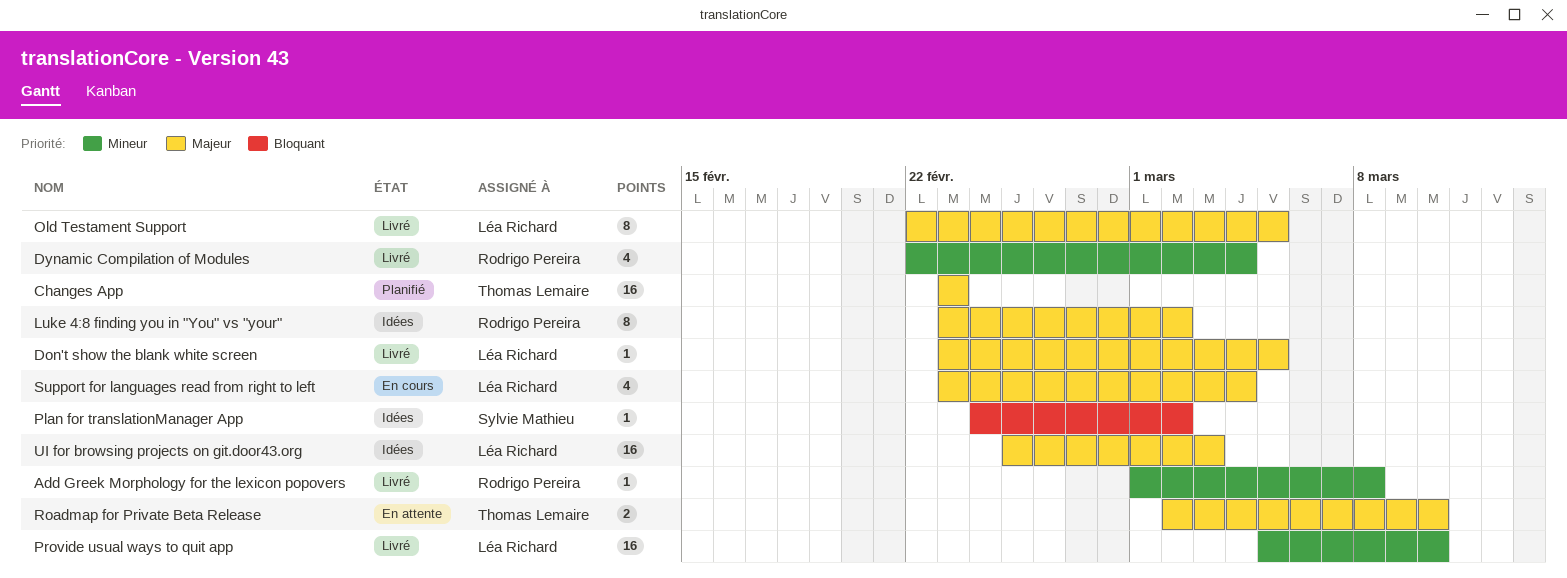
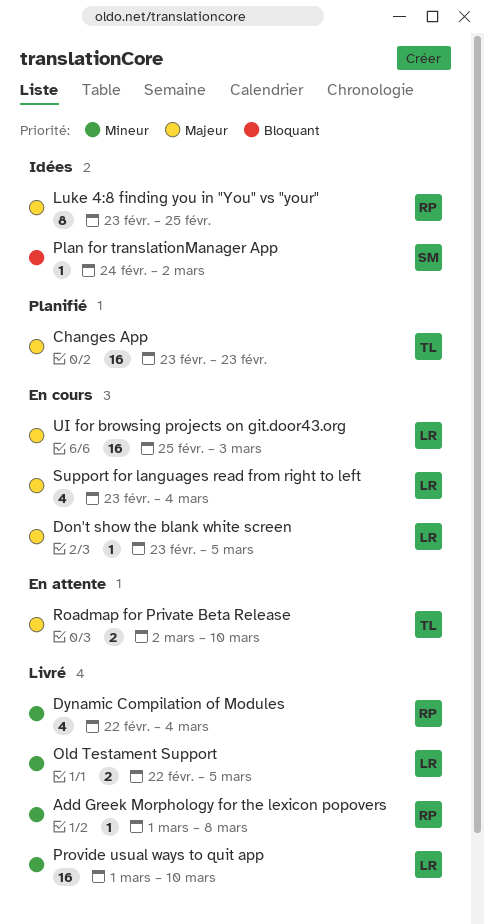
Don't show the blank white screen, status: Livré -> En cours
Luke 4:8 finding you in "You" vs "your", due: Mar 2 -> Feb 25
Old Testament Support, priority: Majeur -> Mineur
Old Testament Support, estimate: 8 -> 2
Provide usual ways to quit app, start: Mar 5 -> Mar 1
UI for browsing projects on git.door43.org, status: Idées -> En cours

